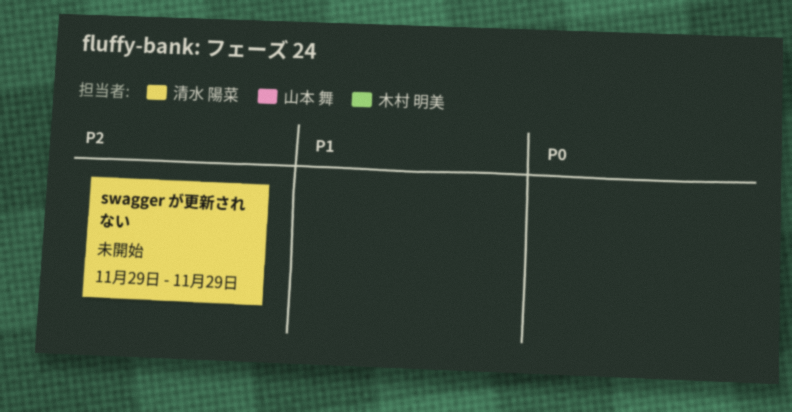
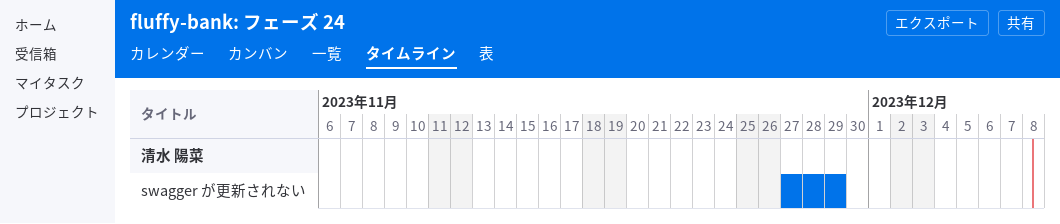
swagger が更新されない, start: Nov 29 -> Nov 27

